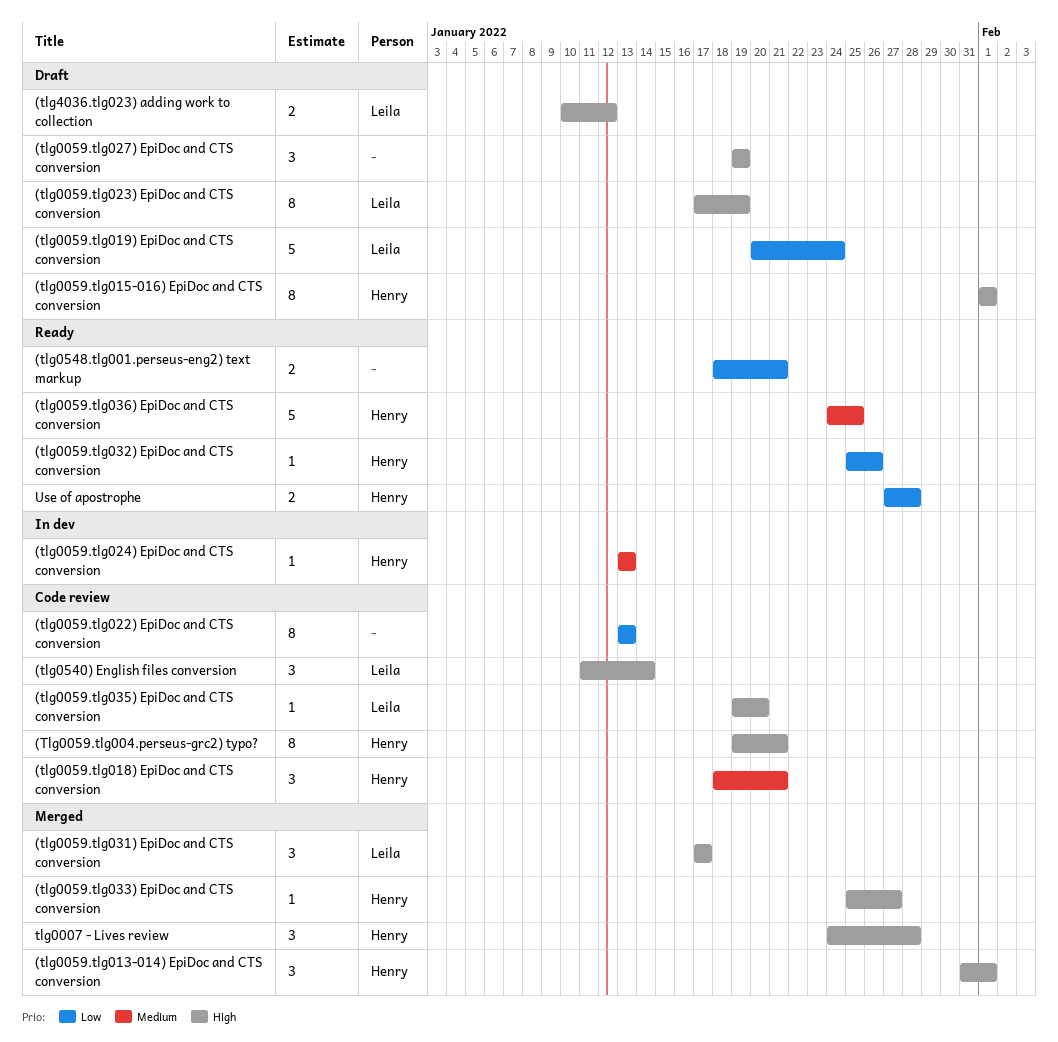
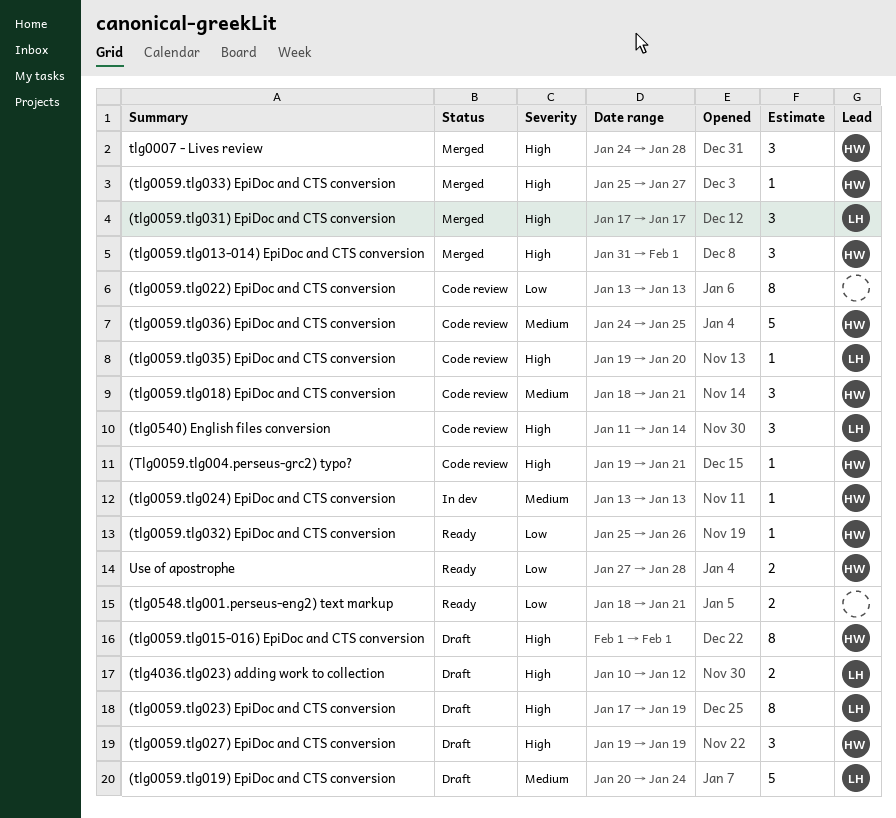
(Tlg0059.tlg004.perseus-grc2) typo?, estimate: 8 -> 1
(tlg0059.tlg019) EpiDoc and CTS conversion, priority: Low -> Medium
(tlg0059.tlg027) EpiDoc and CTS conversion, owner: none -> Henry
(tlg0059.tlg036) EpiDoc and CTS conversion, status: Ready -> Code review

